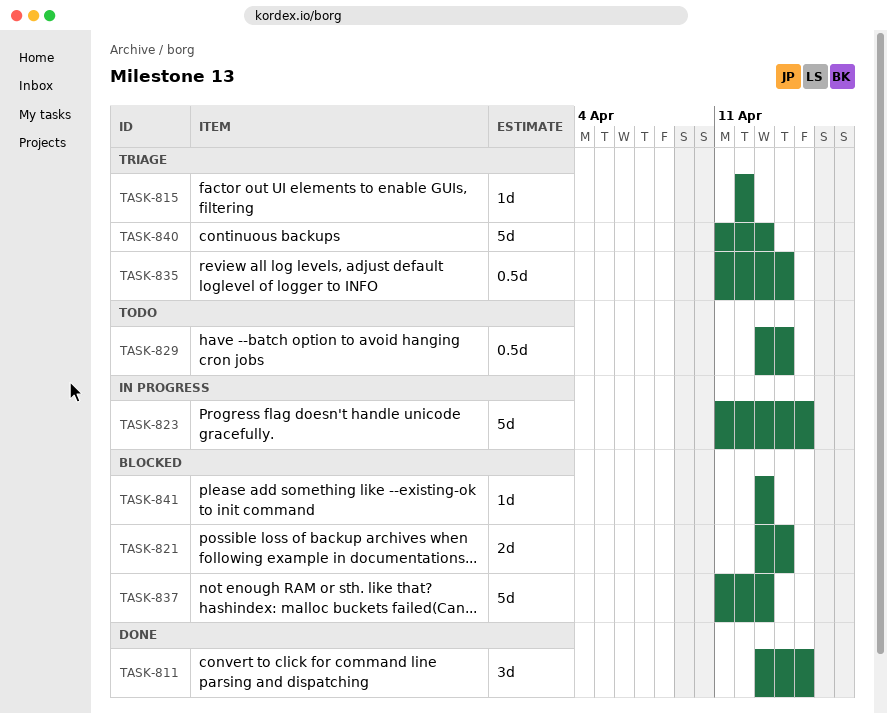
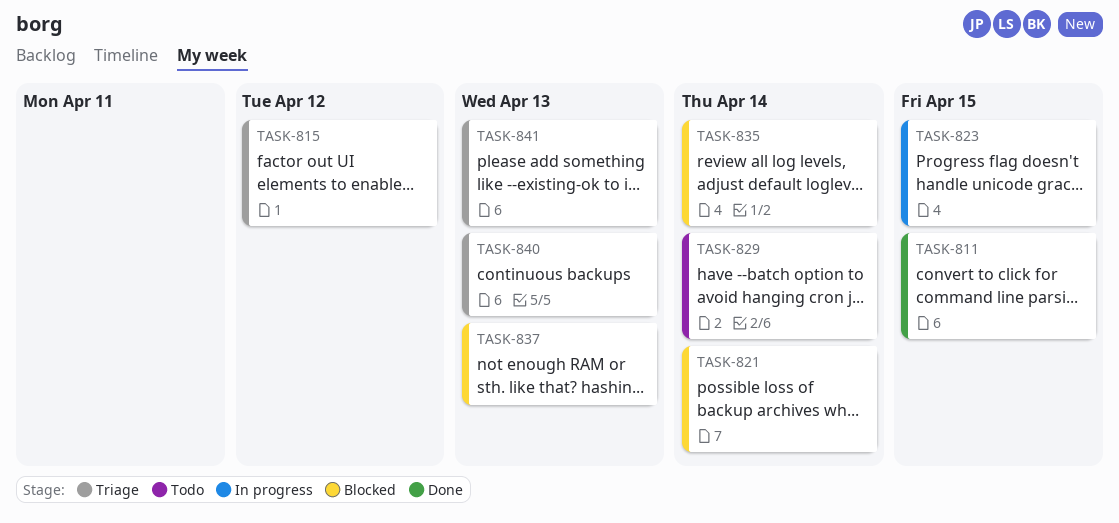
TASK-835, status: Triage -> Blocked
TASK-841, status: Blocked -> Triage

